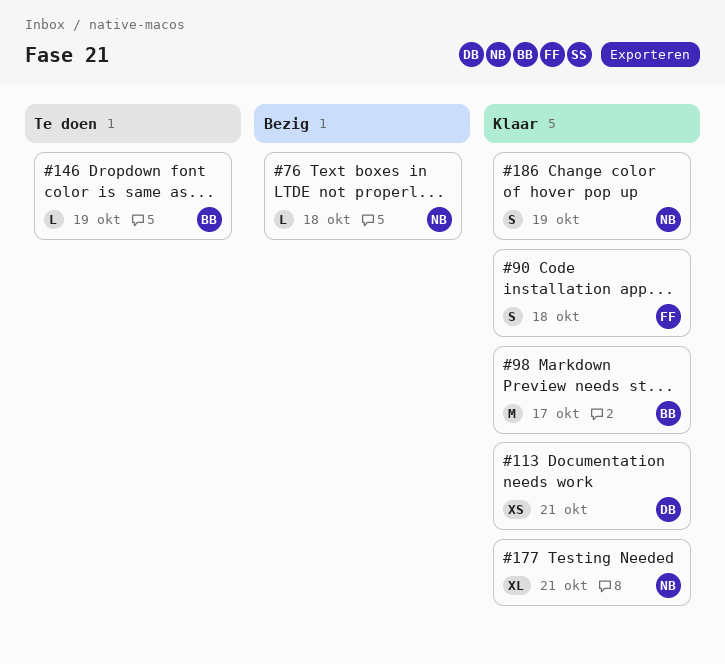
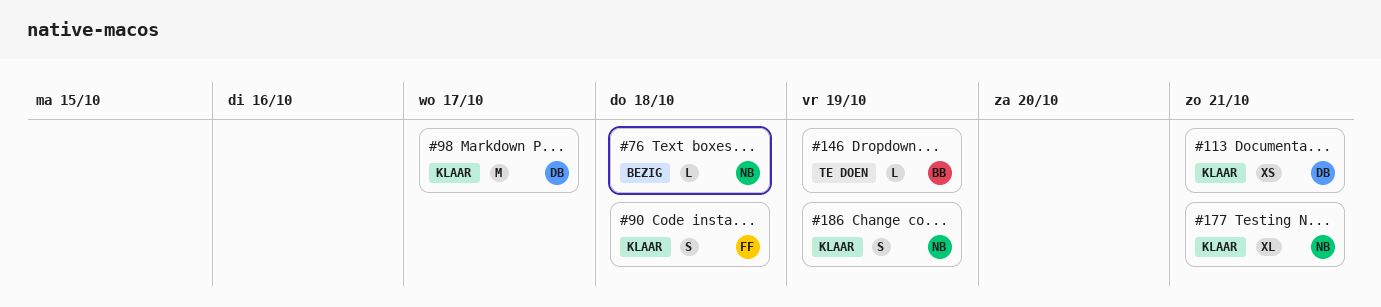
#98, owner: BB -> DB

